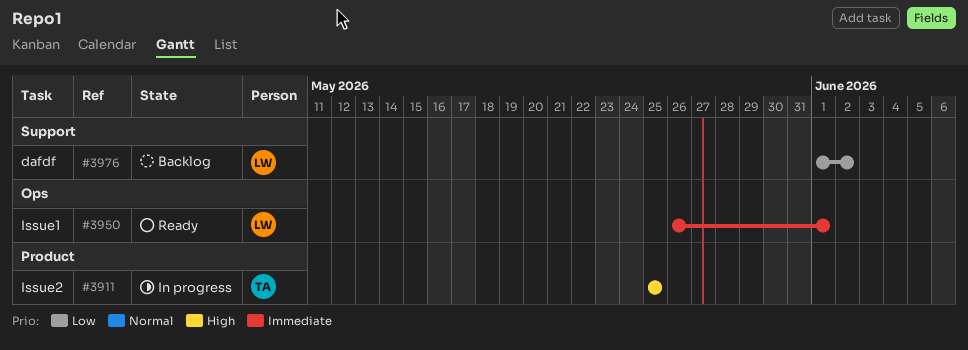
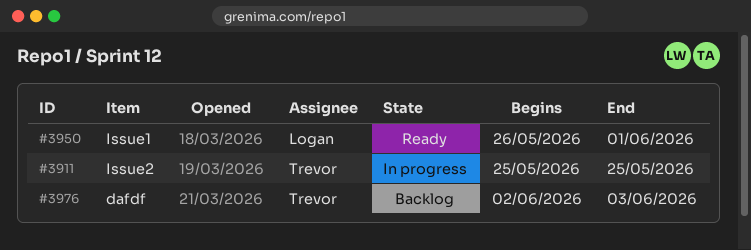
#3976, owner: Logan -> Trevor
#3976, start: Jun 1 -> Jun 2
#3976, due: Jun 2 -> Jun 3

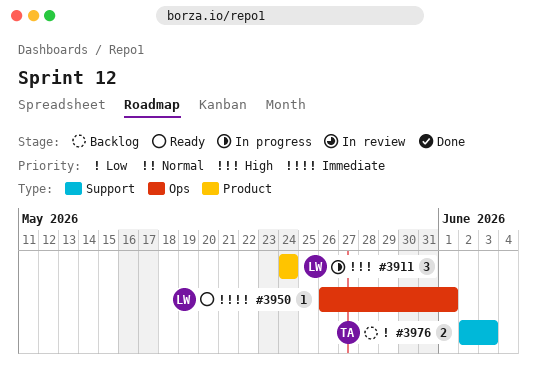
#3911, owner: Trevor -> Logan
#3911, start: May 25 -> May 24
#3911, due: May 25 -> May 24

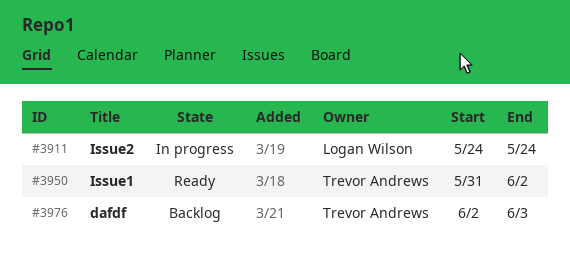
#3950, owner: Logan Wilson -> Trevor Andrews
#3950, start: May 26 -> May 31
#3950, due: Jun 1 -> Jun 2

